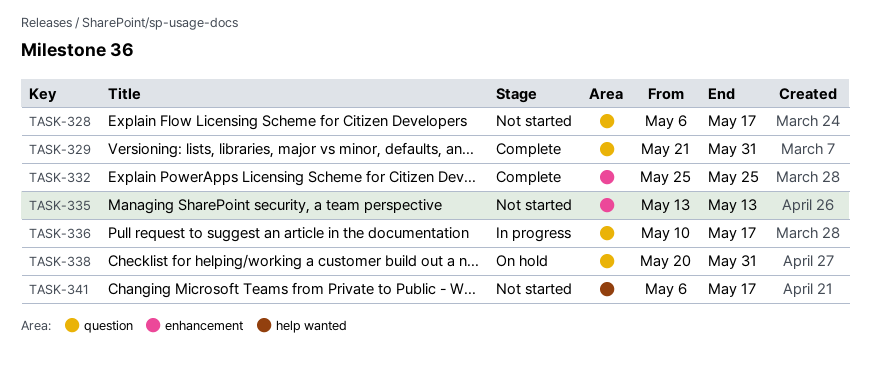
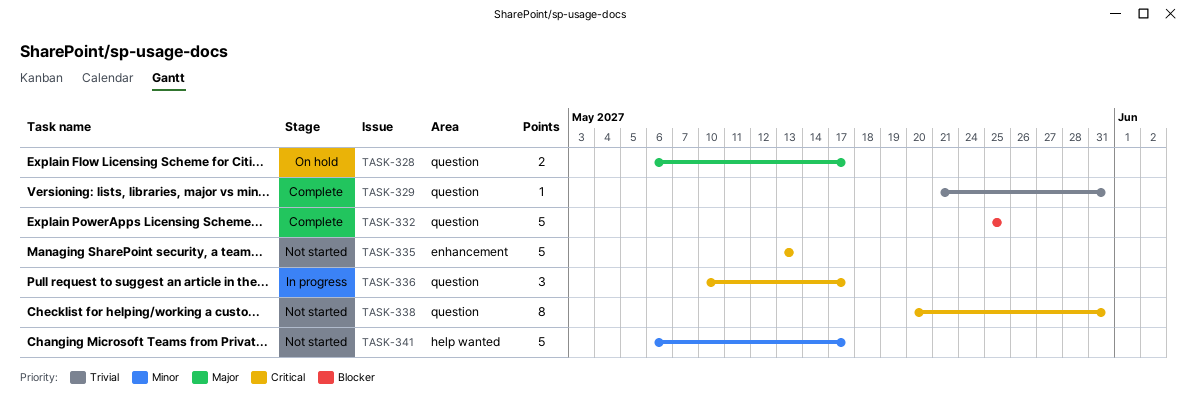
TASK-328, status: Not started -> On hold
TASK-332, label: enhancement -> question
TASK-338, status: On hold -> Not started

